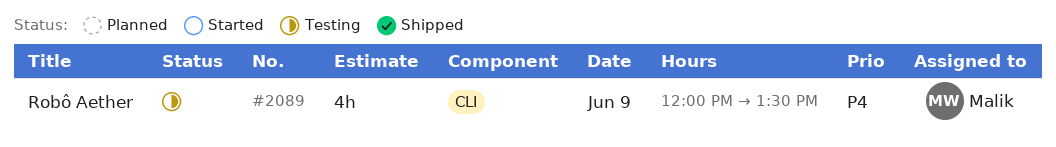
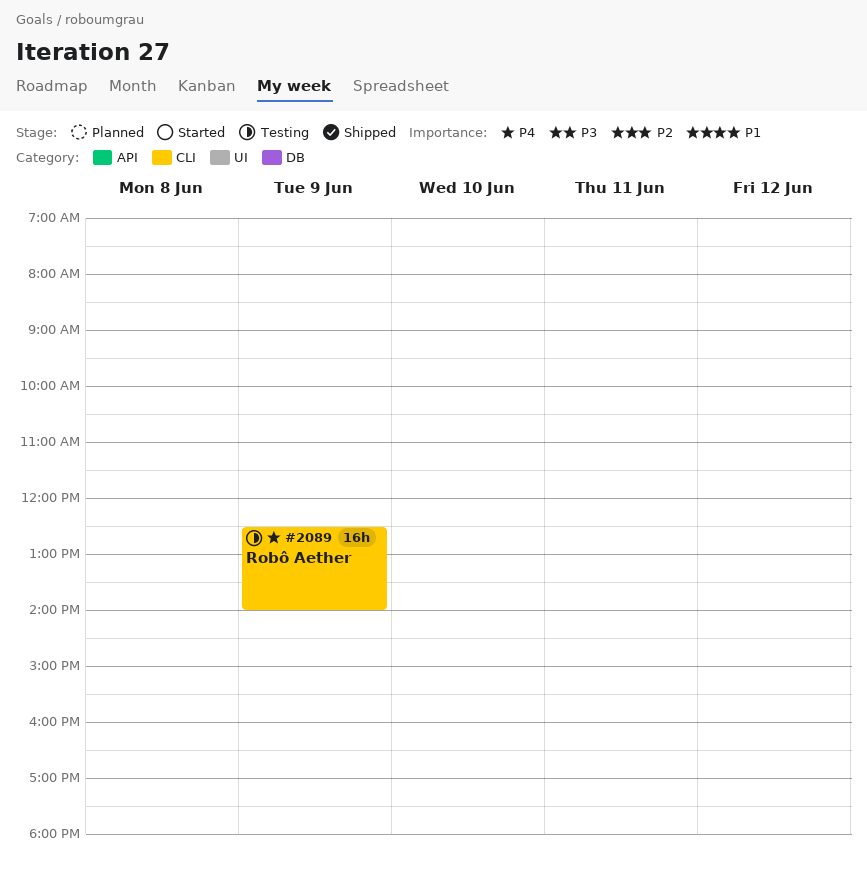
#2089, estimate: 4h -> 16h
#2089, begins: 12:00 -> 12:30
#2089, ends: 13:30 -> 14:00

